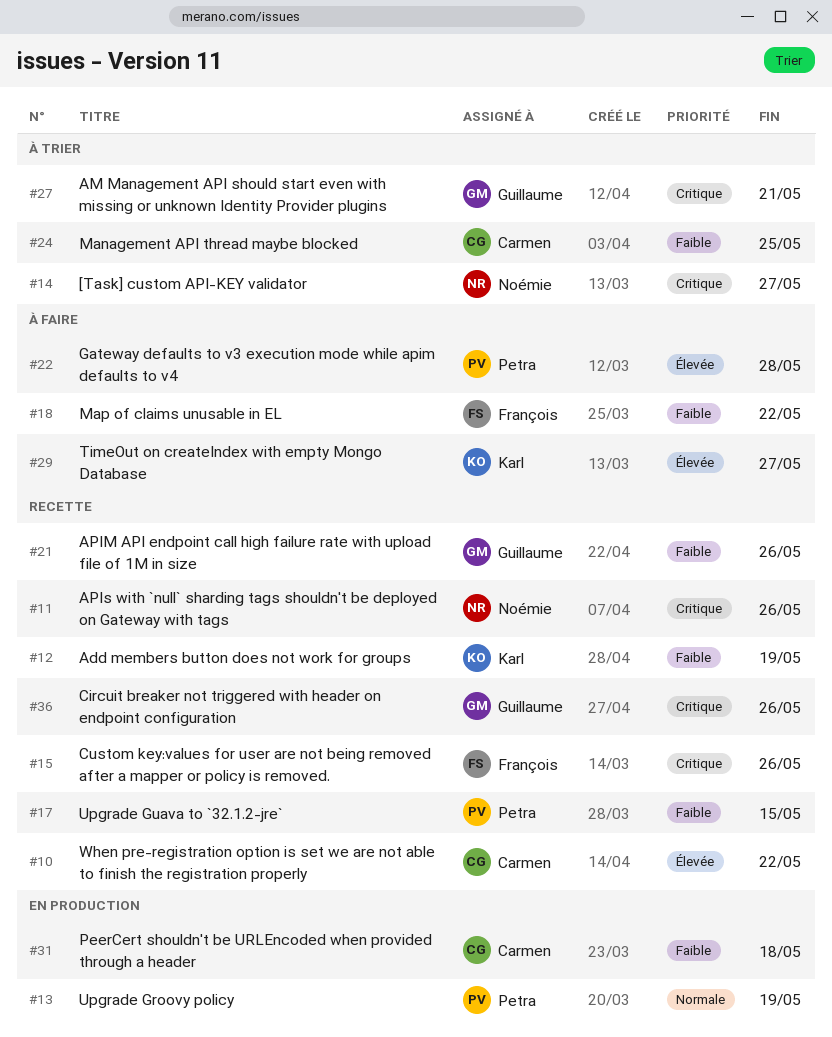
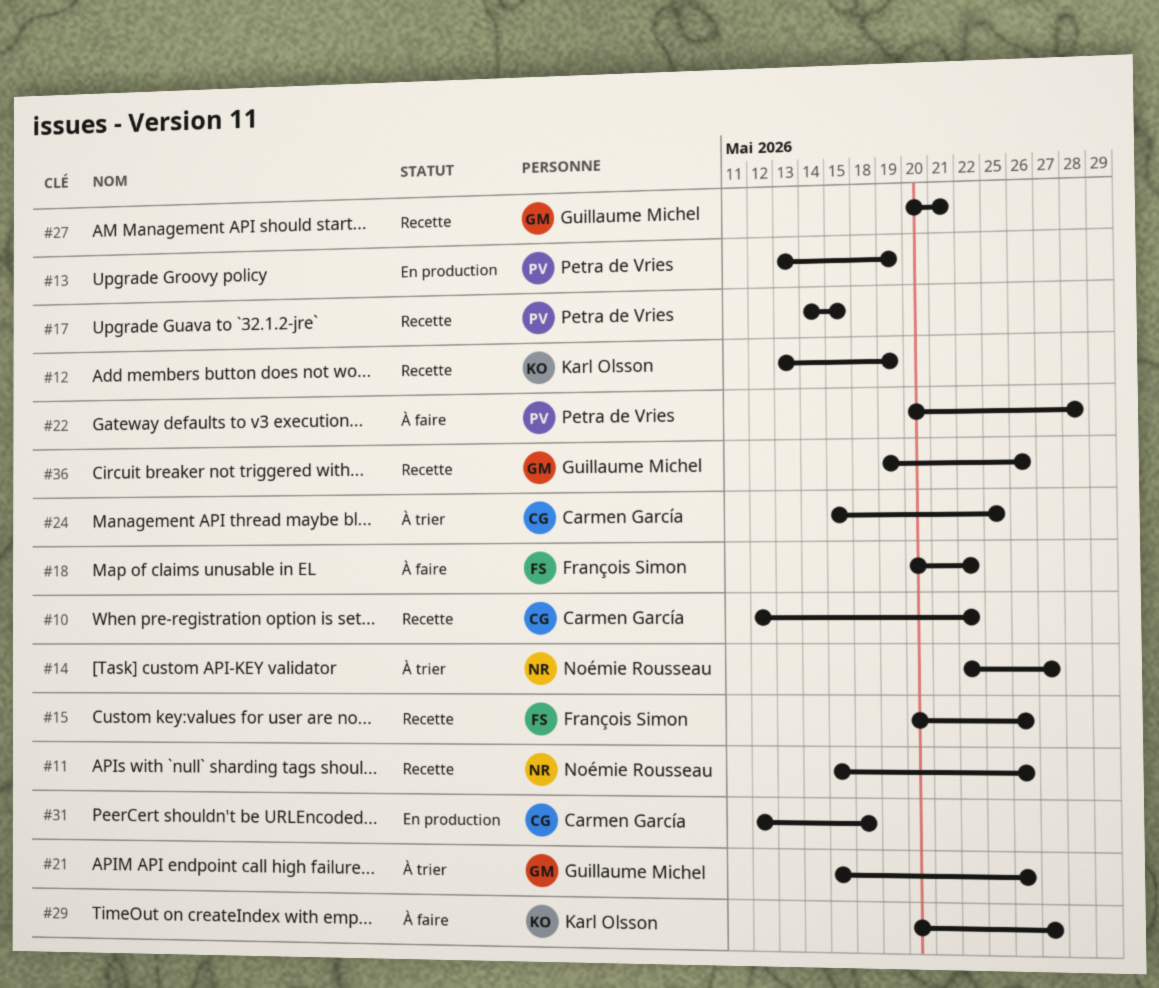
#21, status: Recette -> À trier
#27, status: À trier -> Recette

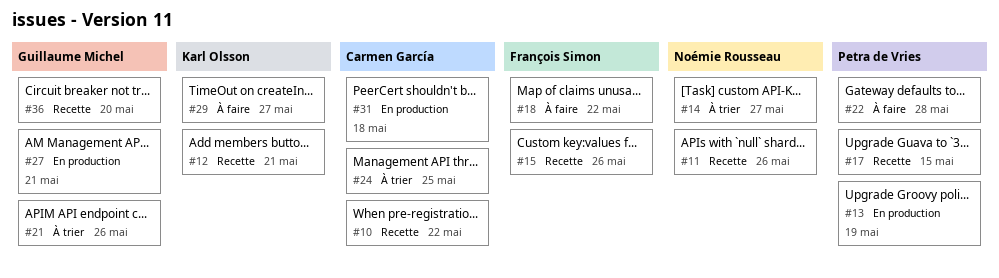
#12, due: May 19 -> May 21
#27, status: Recette -> En production
#36, due: May 26 -> May 20

